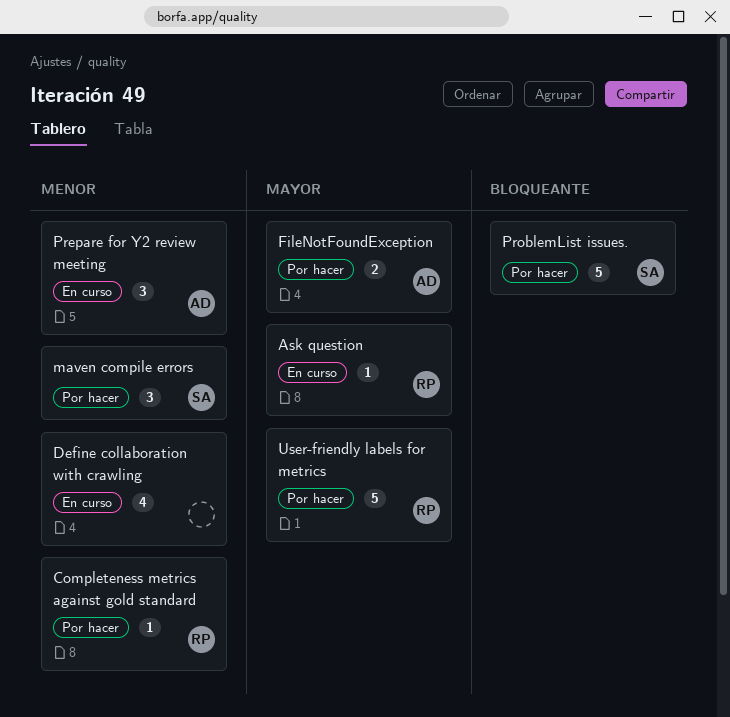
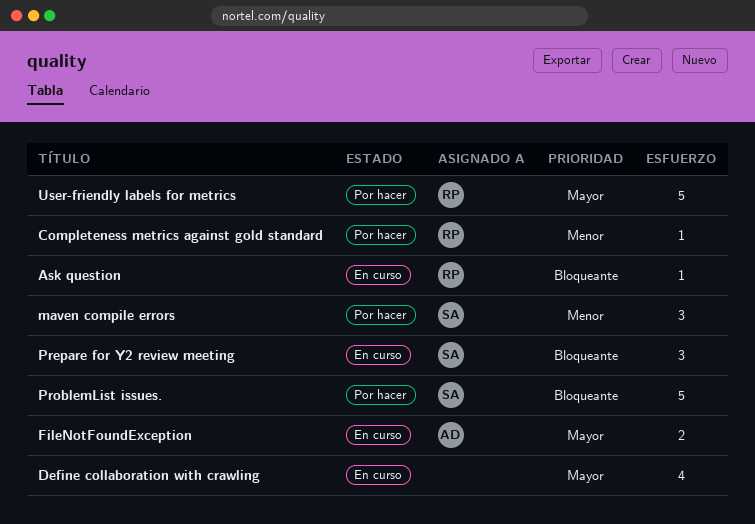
Ask question, priority: Mayor -> Bloqueante
Define collaboration with crawling, priority: Menor -> Mayor
FileNotFoundException, status: Por hacer -> En curso
Prepare for Y2 review meeting, owner: AD -> SA
Prepare for Y2 review meeting, priority: Menor -> Bloqueante

